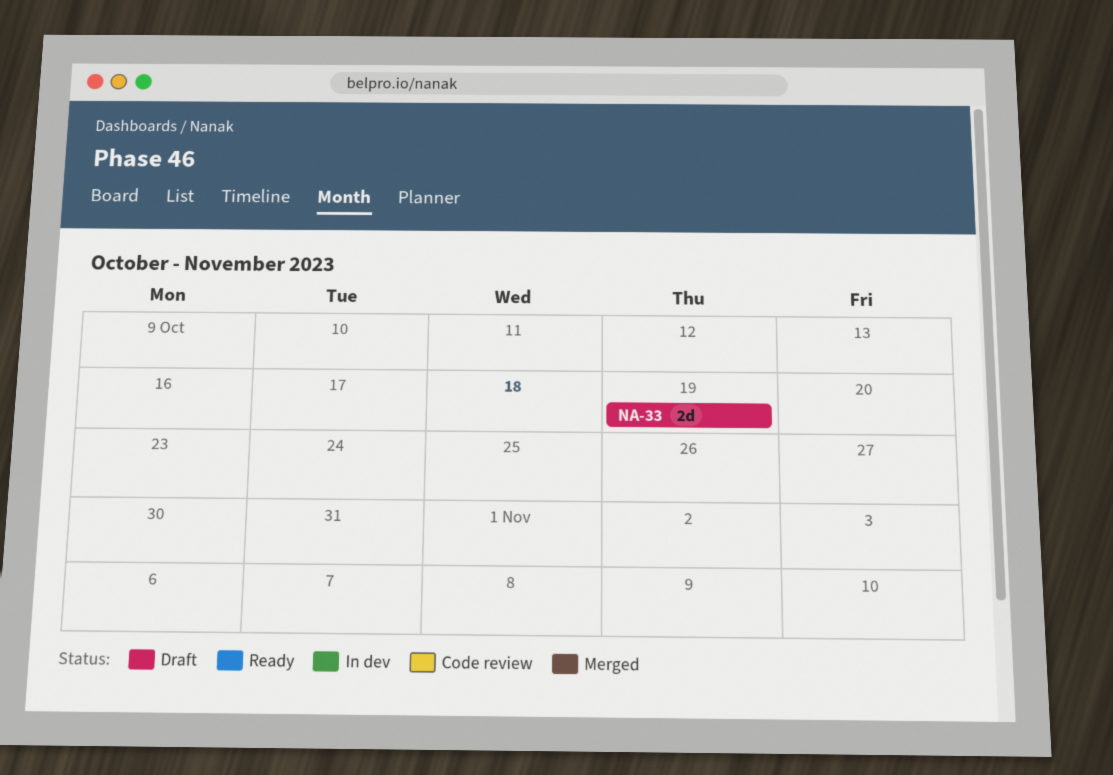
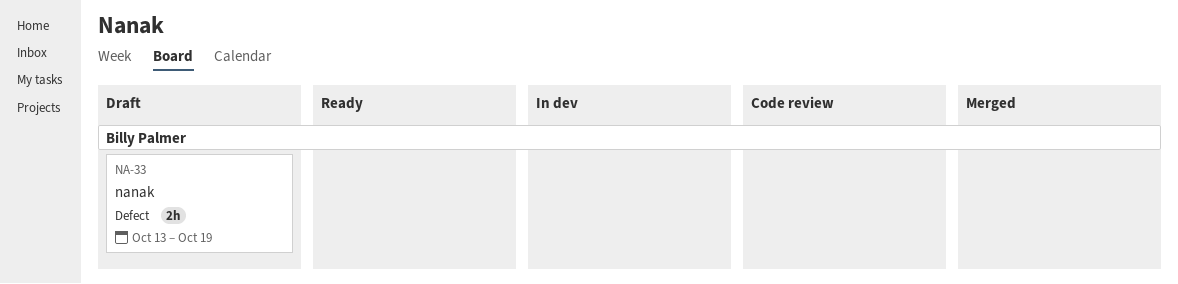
NA-33, estimate: 2d -> 2h
NA-33, start: Oct 19 -> Oct 13

